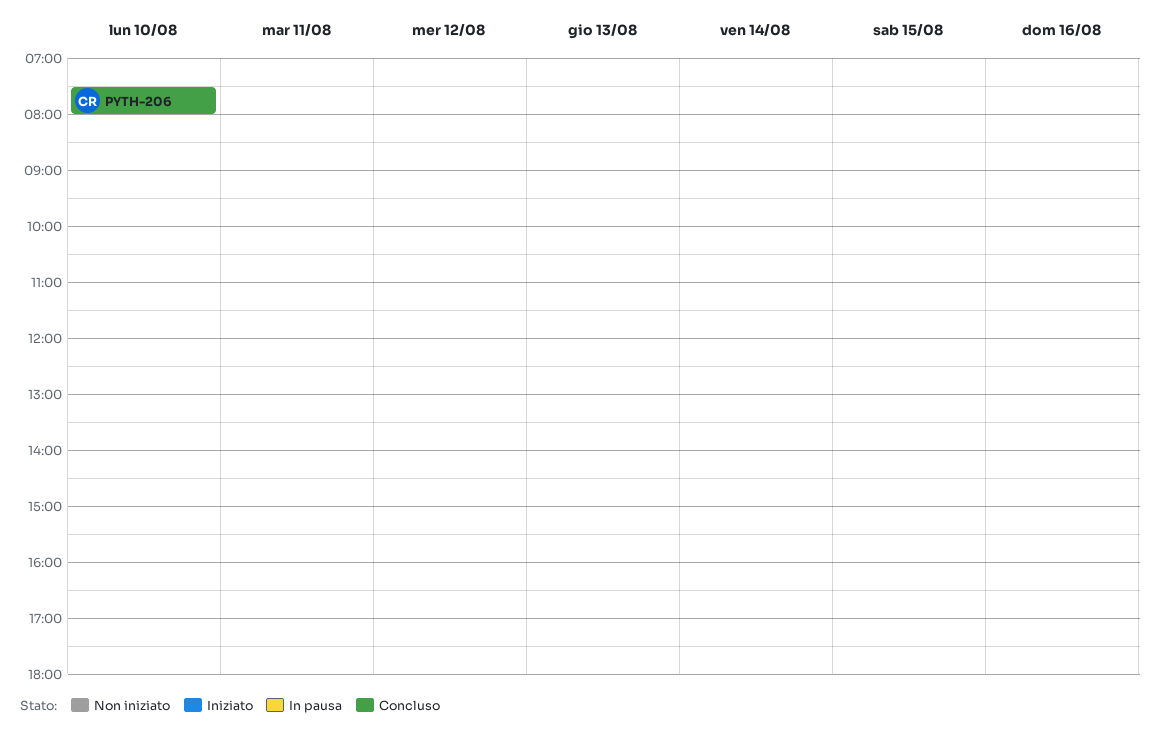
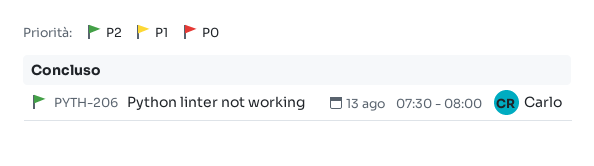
PYTH-206, day: Aug 10 -> Aug 13

